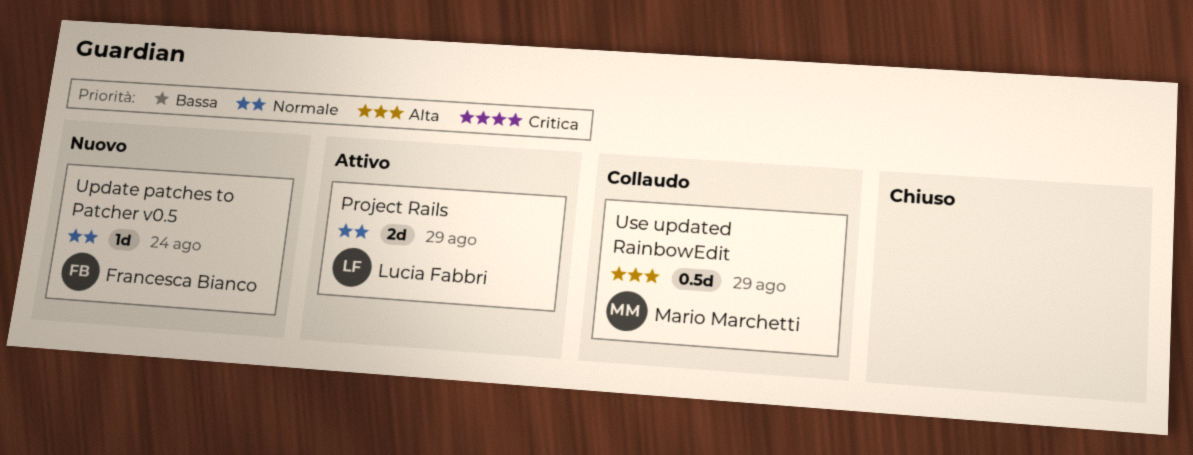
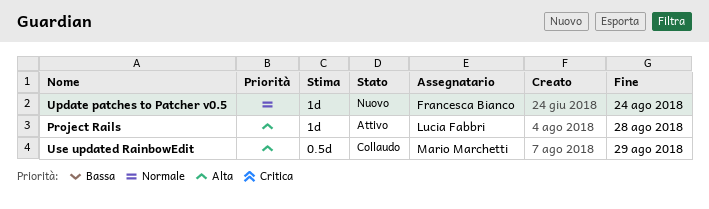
Project Rails, priority: Normale -> Alta
Project Rails, estimate: 2d -> 1d
Project Rails, due: Aug 29 -> Aug 28

